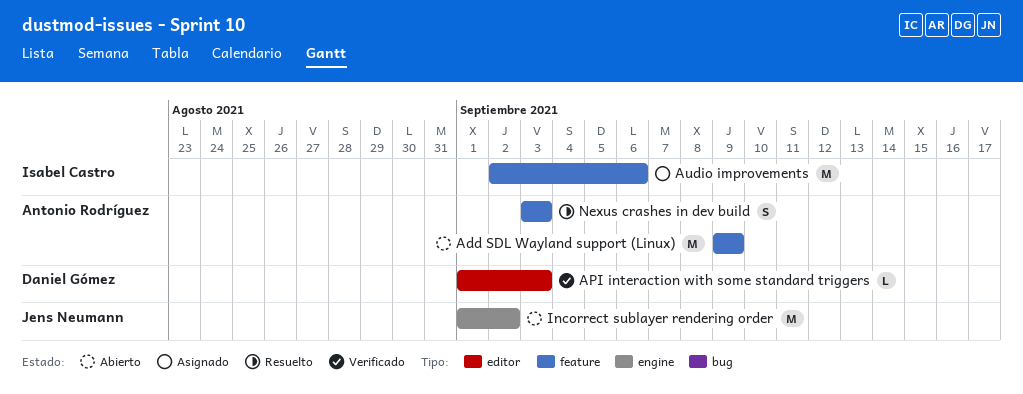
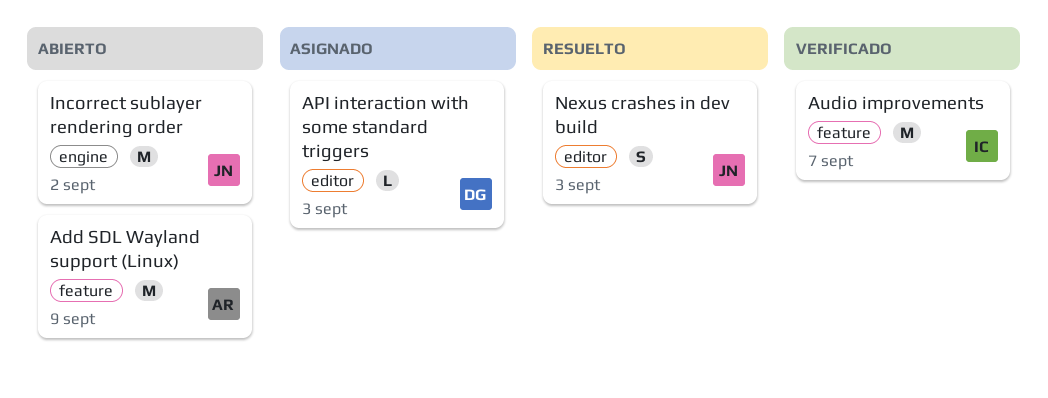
API interaction with some standard triggers, status: Verificado -> Asignado
Audio improvements, status: Asignado -> Verificado
Audio improvements, due: Sep 6 -> Sep 7
Nexus crashes in dev build, owner: Antonio Rodríguez -> Jens Neumann
Nexus crashes in dev build, label: feature -> editor

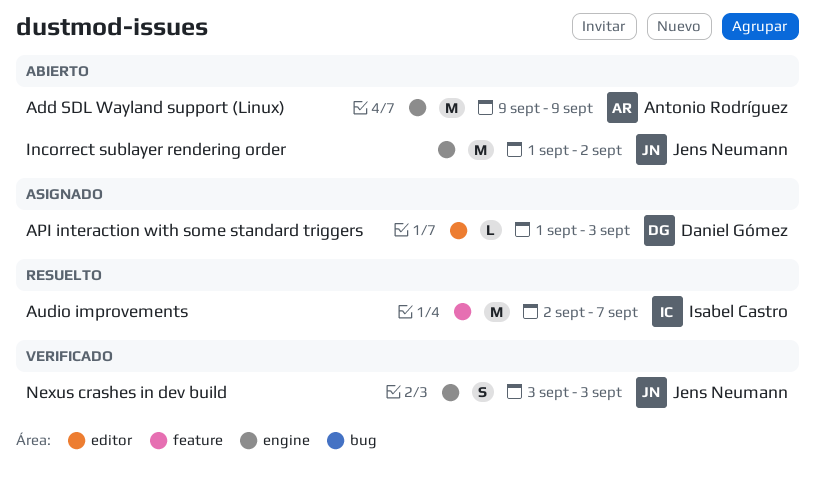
Add SDL Wayland support (Linux), label: feature -> engine
Audio improvements, status: Verificado -> Resuelto
Nexus crashes in dev build, status: Resuelto -> Verificado
Nexus crashes in dev build, label: editor -> engine

